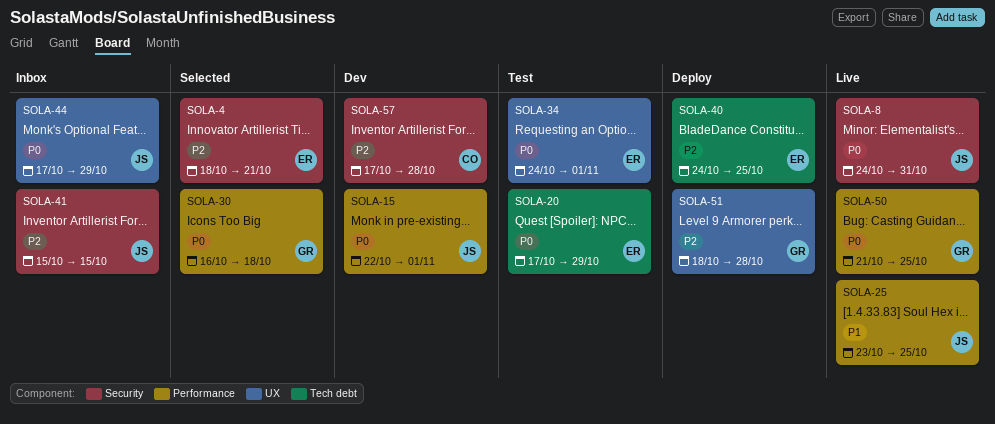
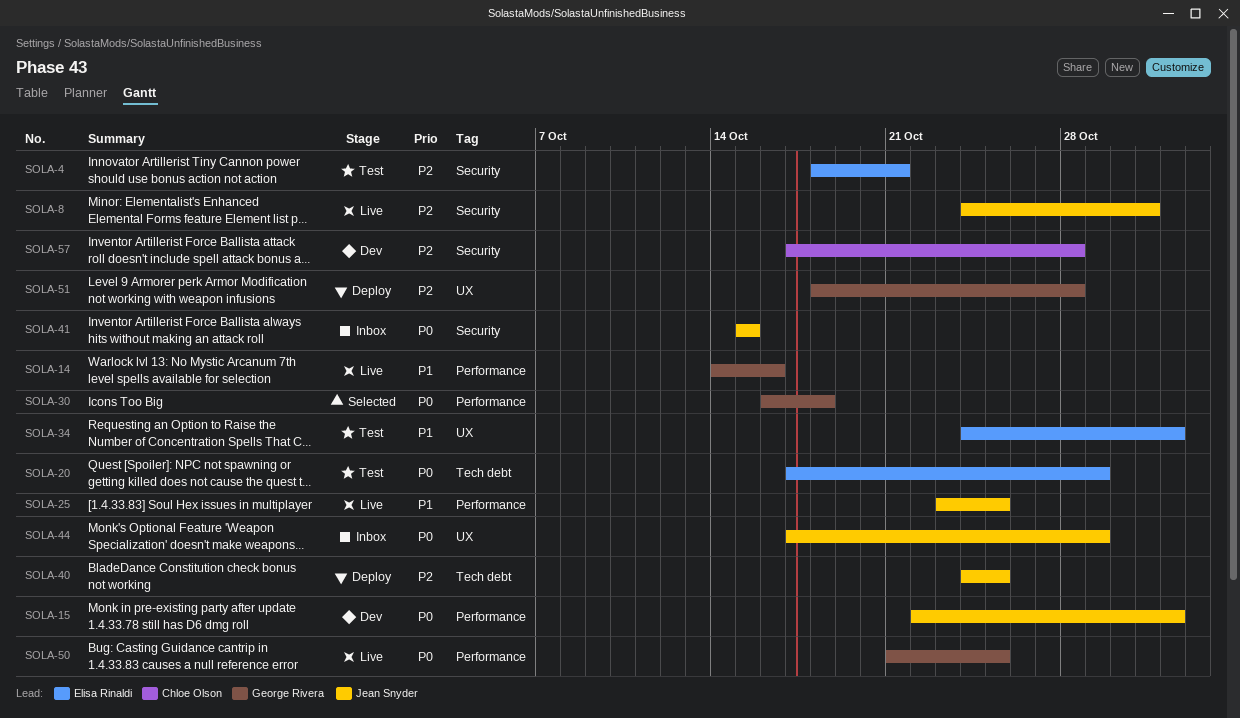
SOLA-4, status: Selected -> Test
SOLA-8, priority: P0 -> P2
SOLA-14: none -> present
SOLA-34, priority: P0 -> P1
SOLA-40, owner: Elisa Rinaldi -> Jean Snyder
SOLA-41, priority: P2 -> P0

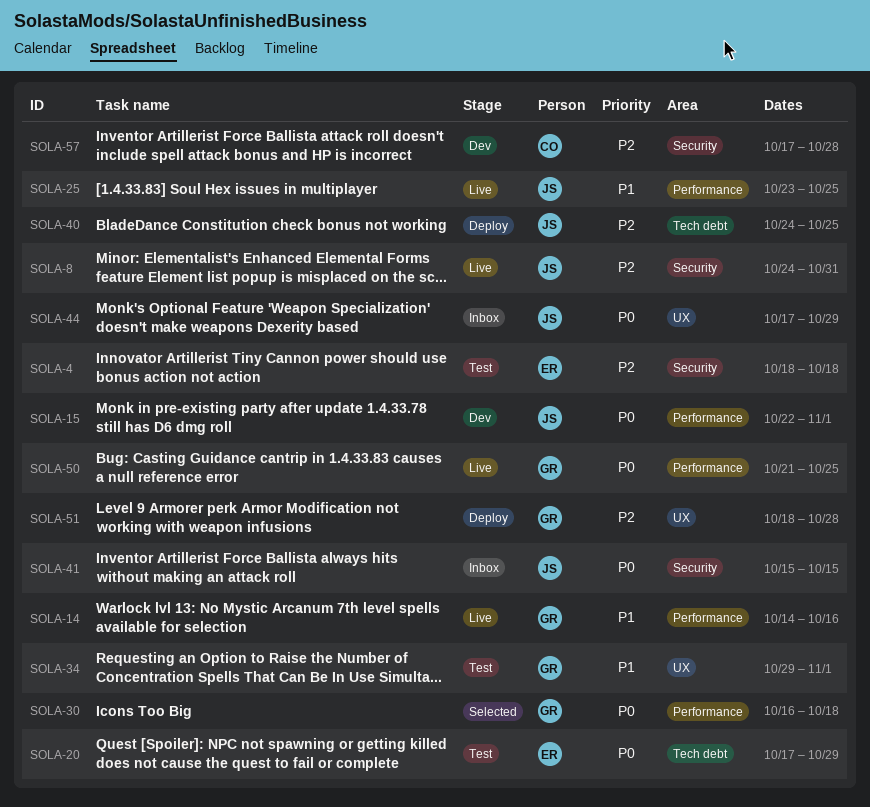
SOLA-4, due: Oct 21 -> Oct 18
SOLA-34, owner: Elisa Rinaldi -> George Rivera
SOLA-34, start: Oct 24 -> Oct 29

